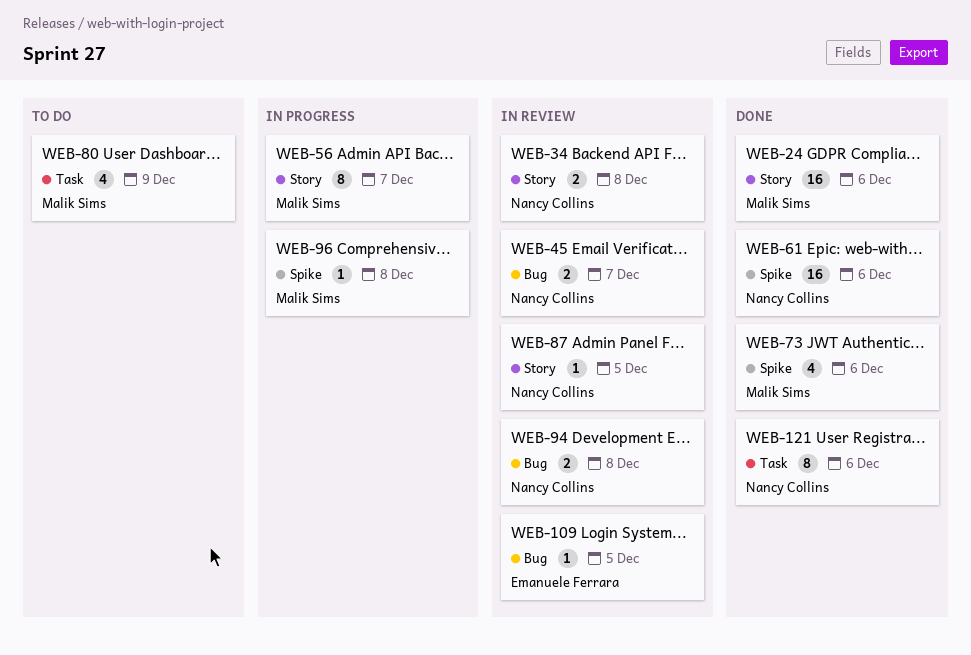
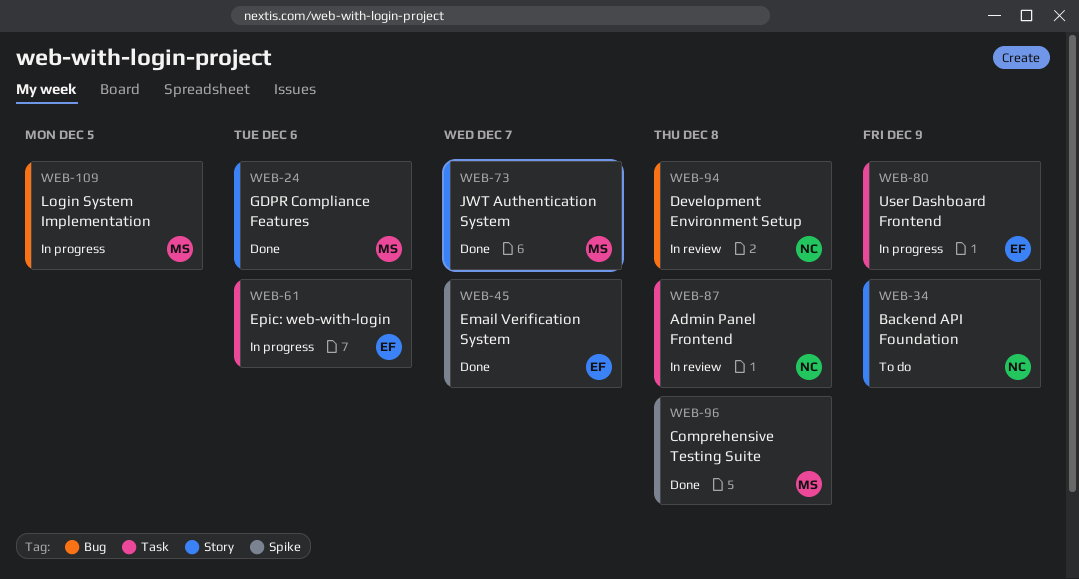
WEB-34, status: In review -> To do
WEB-34, due: Dec 8 -> Dec 9
WEB-45, status: In review -> Done
WEB-45, owner: Nancy Collins -> Emanuele Ferrara
WEB-45, label: Bug -> Spike
WEB-56: present -> none
WEB-61, status: Done -> In progress
WEB-61, owner: Nancy Collins -> Emanuele Ferrara
WEB-61, label: Spike -> Task
WEB-73, label: Spike -> Story
WEB-73, due: Dec 6 -> Dec 7
WEB-80, status: To do -> In progress
WEB-80, owner: Malik Sims -> Emanuele Ferrara
WEB-87, label: Story -> Task
WEB-87, due: Dec 5 -> Dec 8
WEB-96, status: In progress -> Done
WEB-109, status: In review -> In progress
WEB-109, owner: Emanuele Ferrara -> Malik Sims
WEB-121: present -> none

